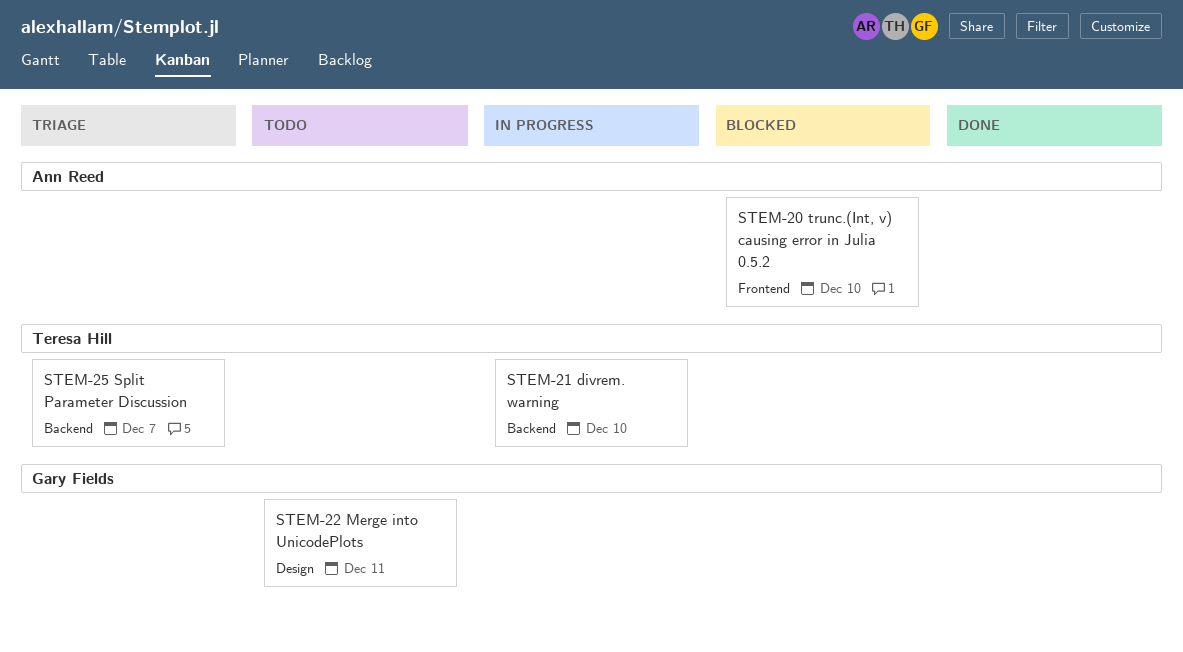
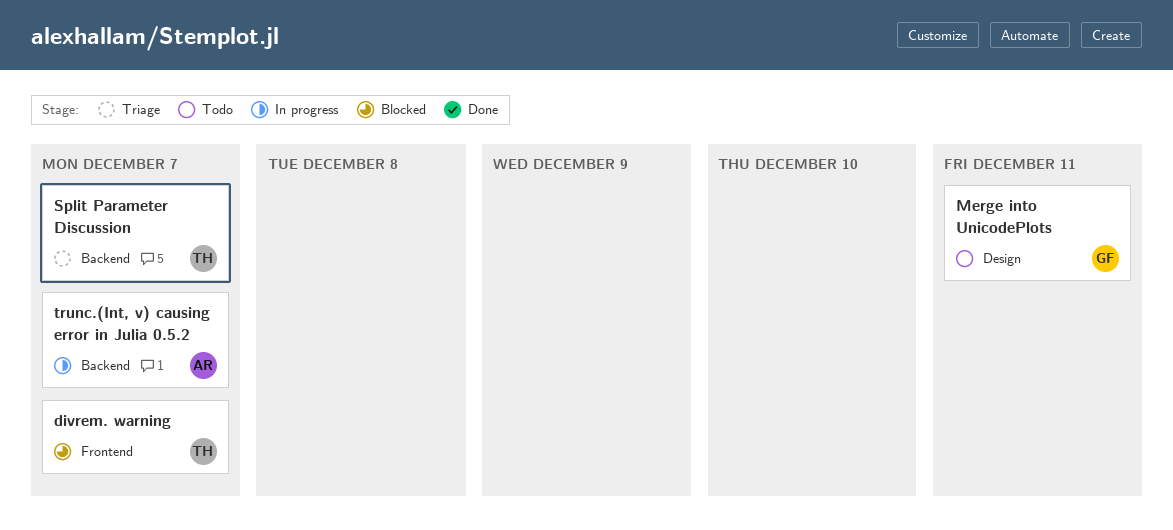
divrem. warning, status: In progress -> Blocked
divrem. warning, label: Backend -> Frontend
divrem. warning, due: Dec 10 -> Dec 7
trunc.(Int, v) causing error in Julia 0.5.2, status: Blocked -> In progress
trunc.(Int, v) causing error in Julia 0.5.2, label: Frontend -> Backend
trunc.(Int, v) causing error in Julia 0.5.2, due: Dec 10 -> Dec 7

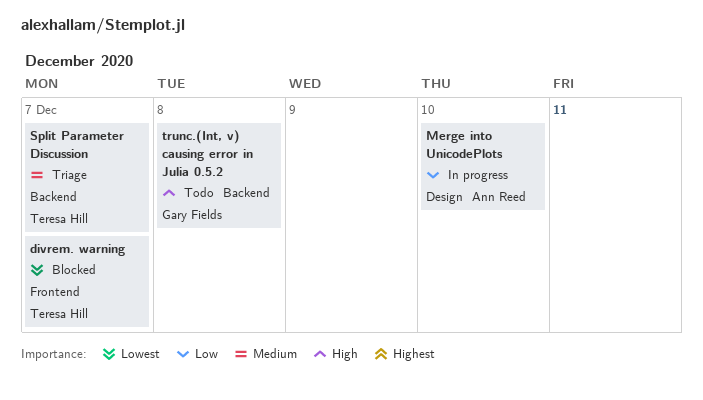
Merge into UnicodePlots, status: Todo -> In progress
Merge into UnicodePlots, owner: Gary Fields -> Ann Reed
Merge into UnicodePlots, due: Dec 11 -> Dec 10
trunc.(Int, v) causing error in Julia 0.5.2, status: In progress -> Todo
trunc.(Int, v) causing error in Julia 0.5.2, owner: Ann Reed -> Gary Fields
trunc.(Int, v) causing error in Julia 0.5.2, due: Dec 7 -> Dec 8

